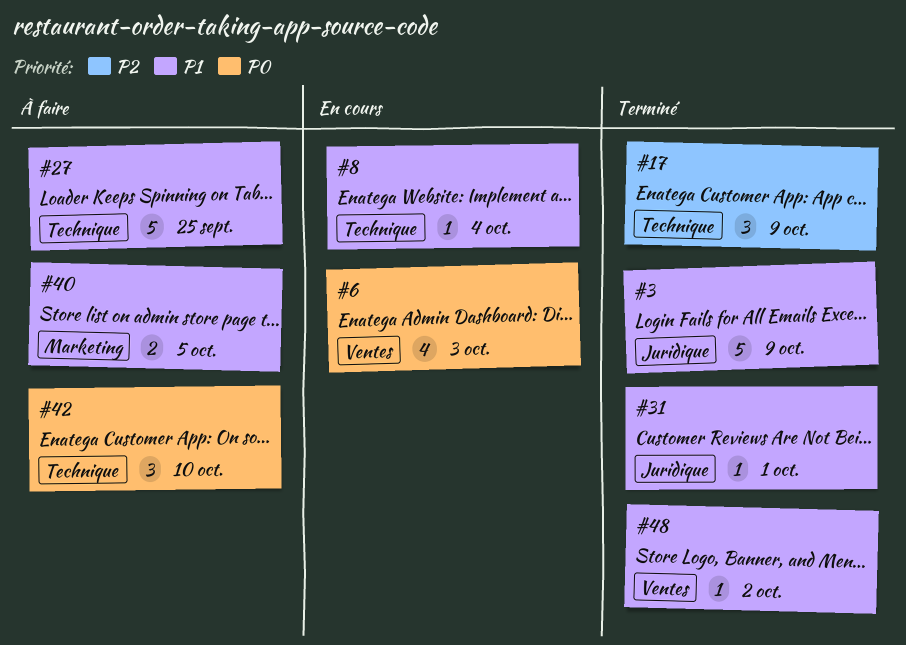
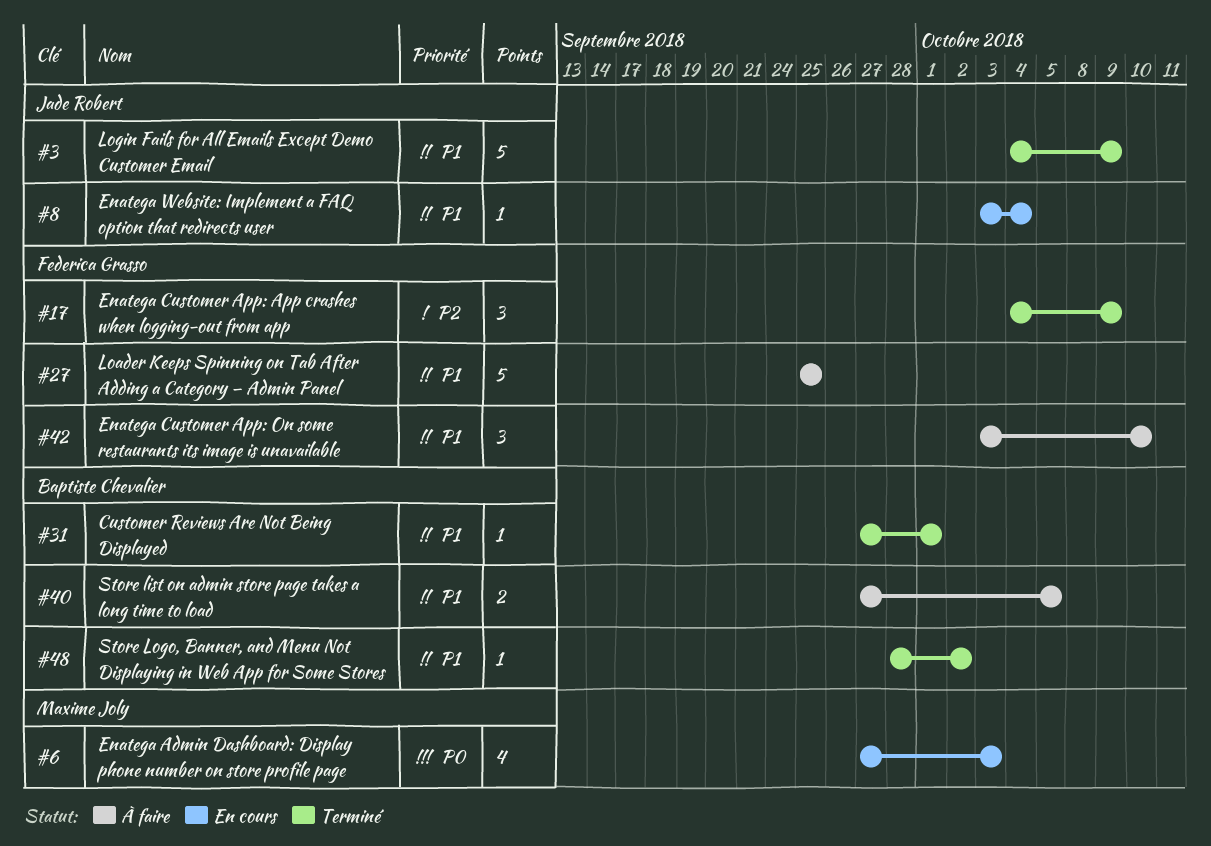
#42, priority: P0 -> P1

